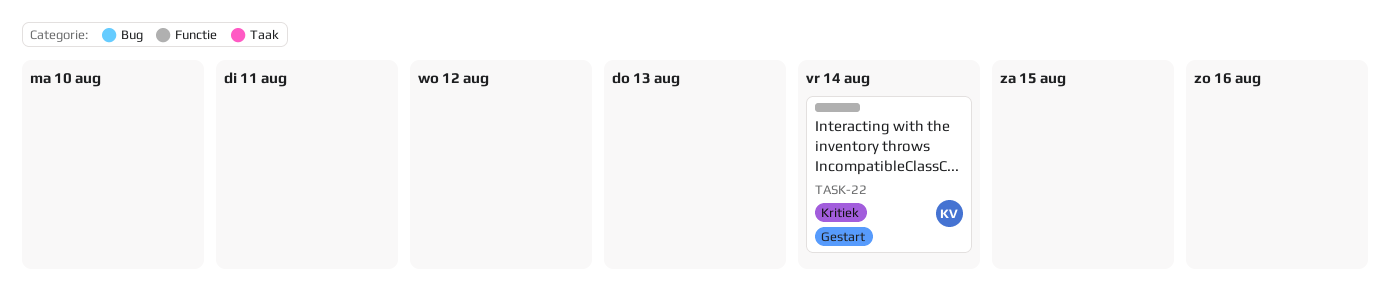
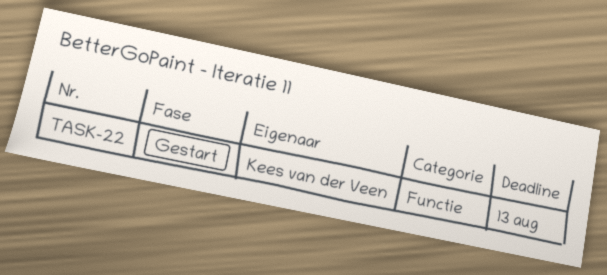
TASK-22, due: Aug 14 -> Aug 13

